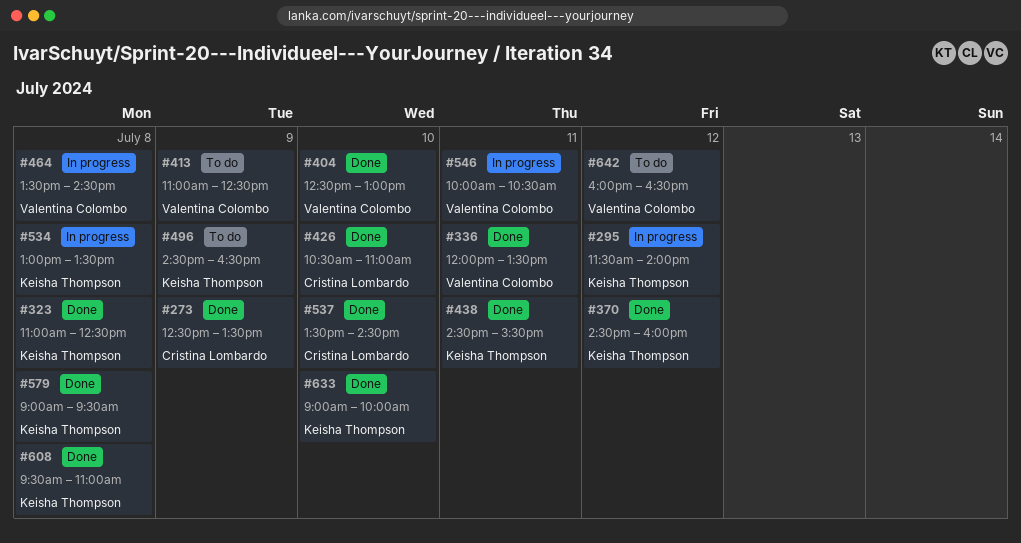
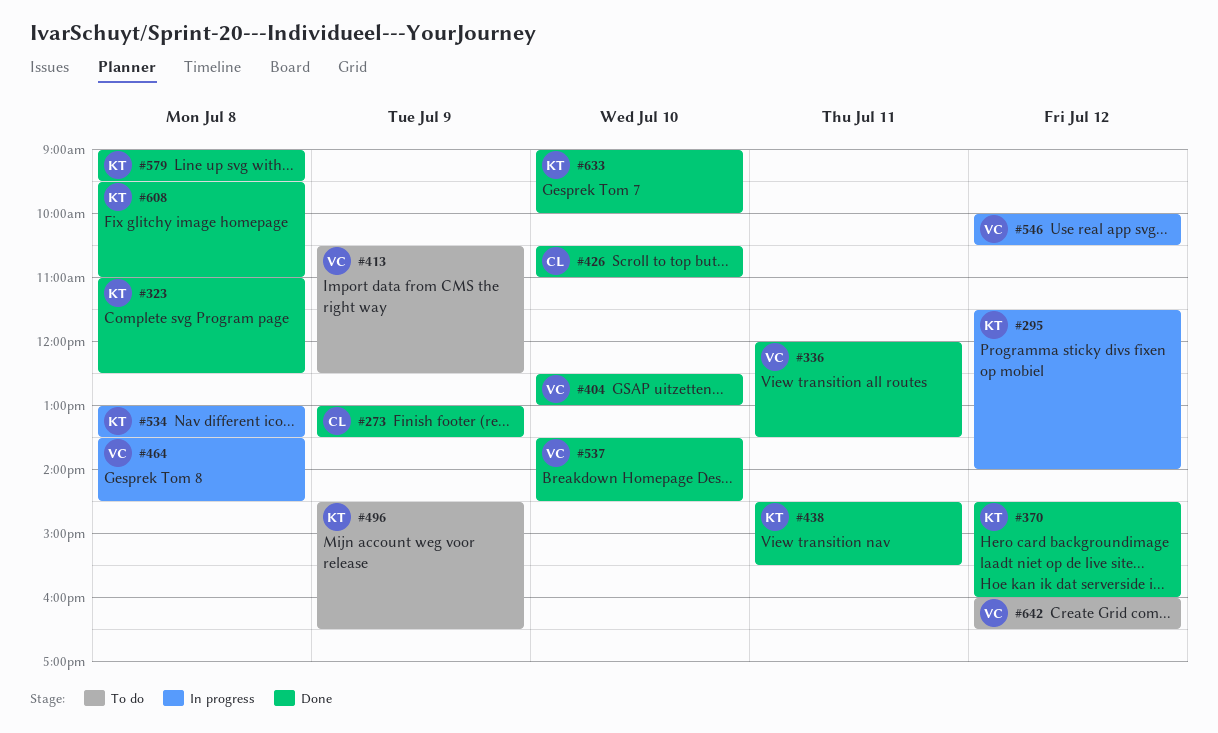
#273, begins: 12:30 -> 13:00
#413, begins: 11:00 -> 10:30
#537, owner: Cristina Lombardo -> Valentina Colombo
#546, day: Jul 11 -> Jul 12

